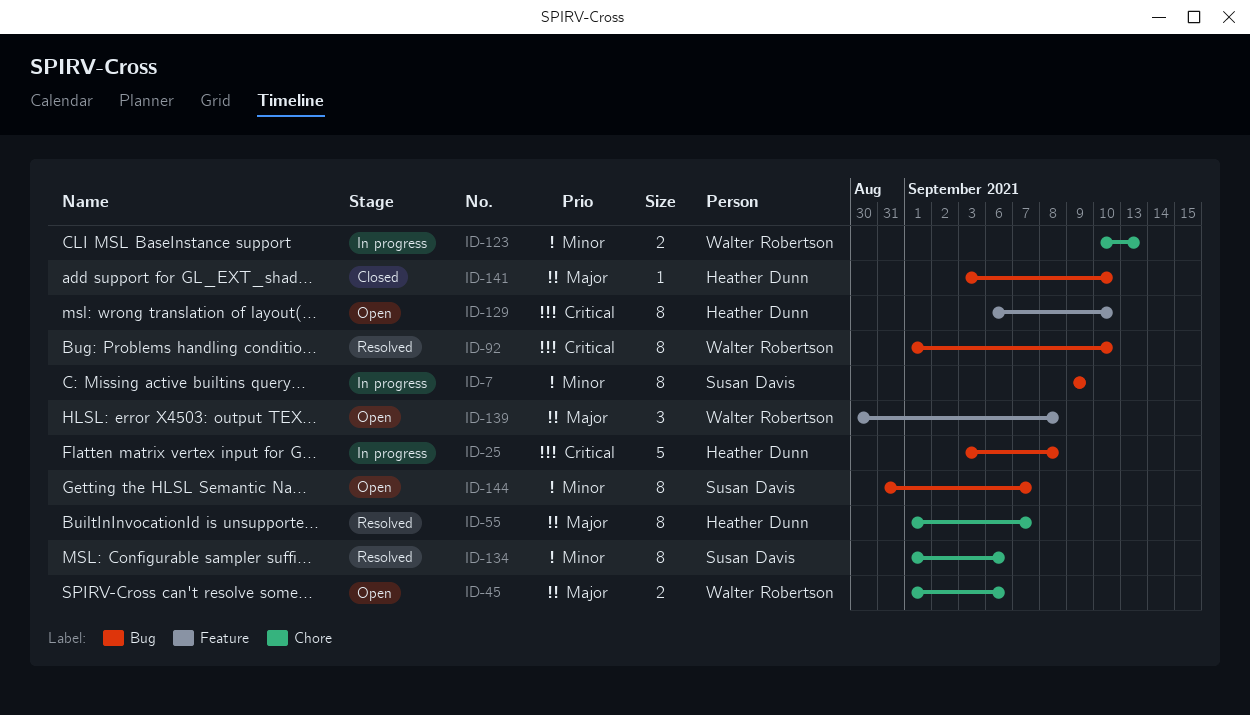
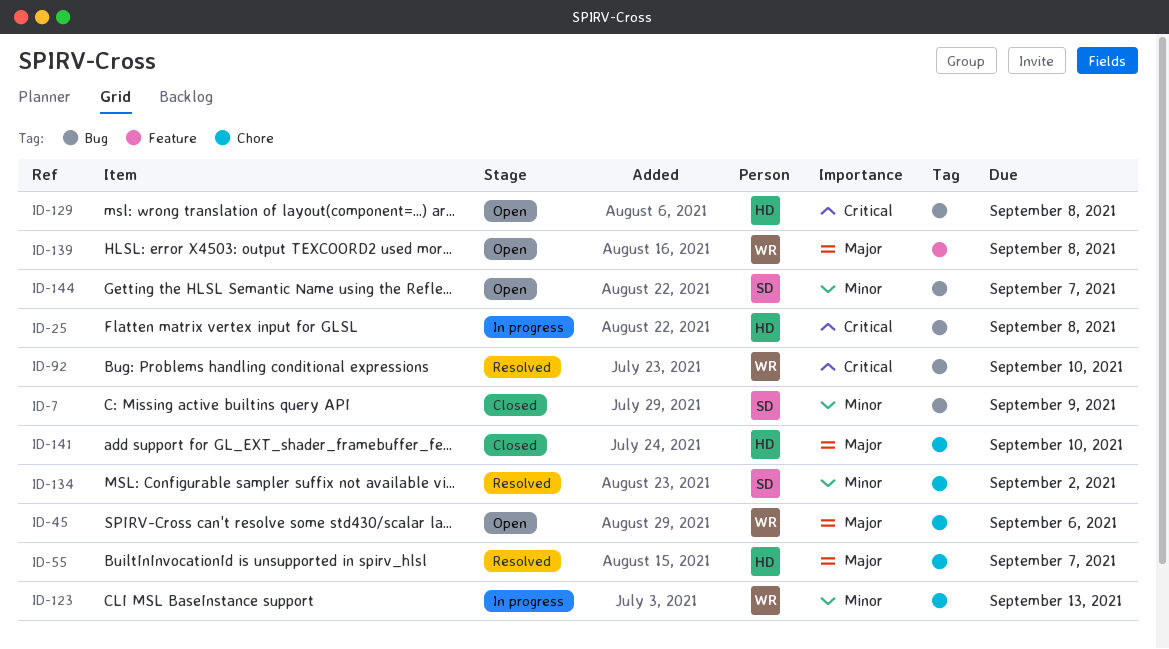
ID-7, status: In progress -> Closed
ID-129, label: Feature -> Bug
ID-129, due: Sep 10 -> Sep 8
ID-134, due: Sep 6 -> Sep 2
ID-141, label: Bug -> Chore

